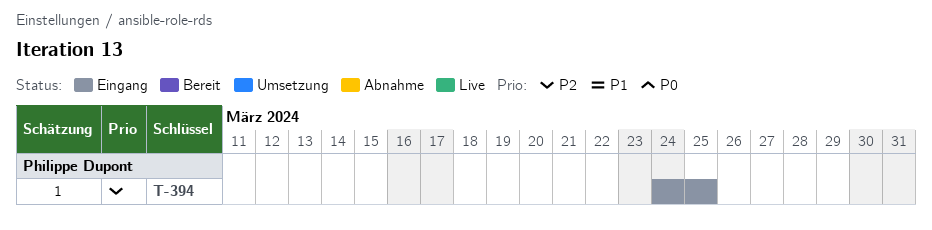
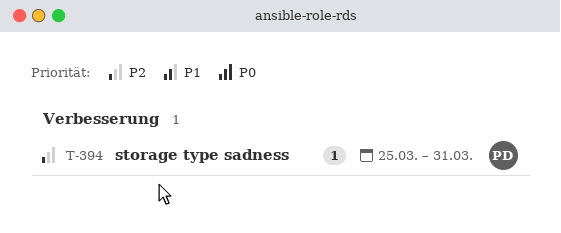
T-394, start: Mar 24 -> Mar 25
T-394, due: Mar 25 -> Mar 31

